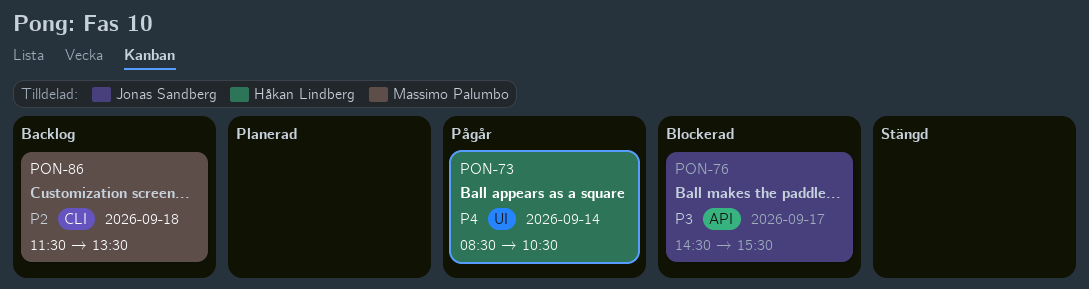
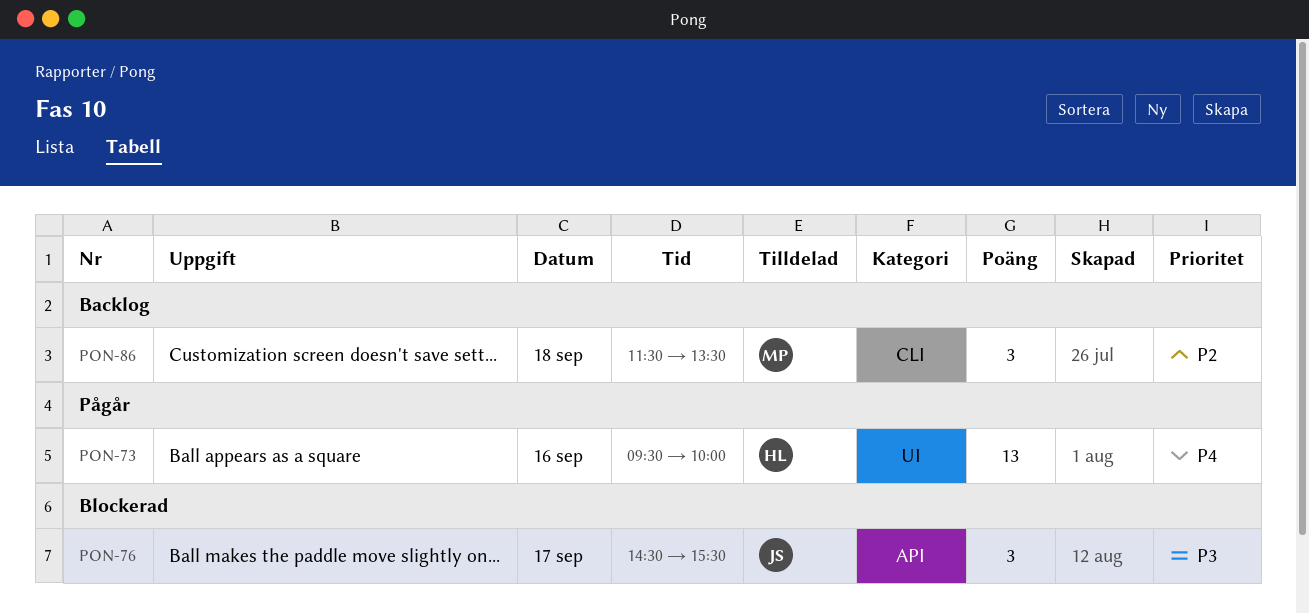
PON-73, day: Sep 14 -> Sep 16
PON-73, begins: 08:30 -> 09:30
PON-73, ends: 10:30 -> 10:00

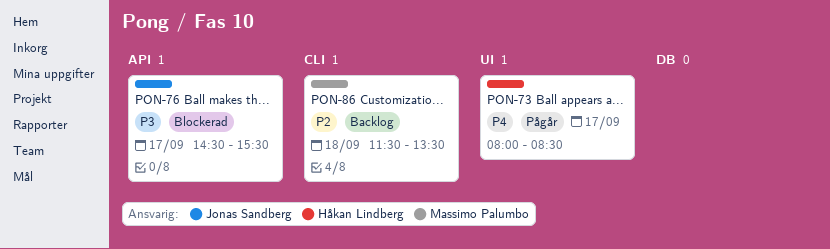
PON-73, day: Sep 16 -> Sep 17
PON-73, begins: 09:30 -> 08:00
PON-73, ends: 10:00 -> 08:30

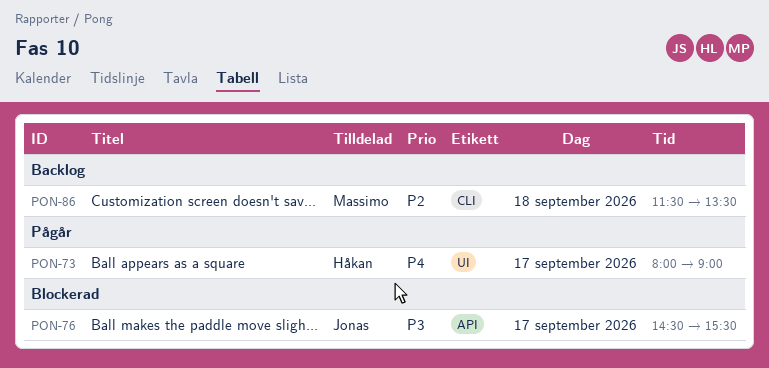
PON-73, ends: 08:30 -> 09:00

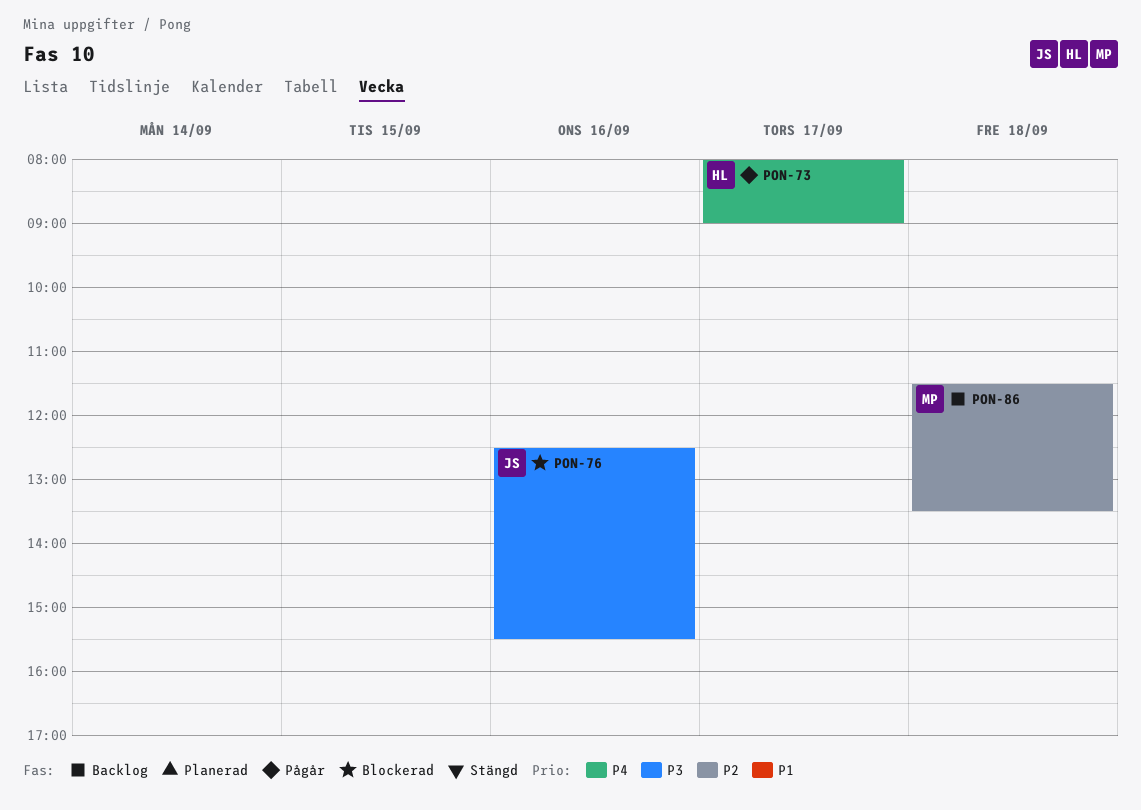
PON-76, day: Sep 17 -> Sep 16
PON-76, begins: 14:30 -> 12:30

